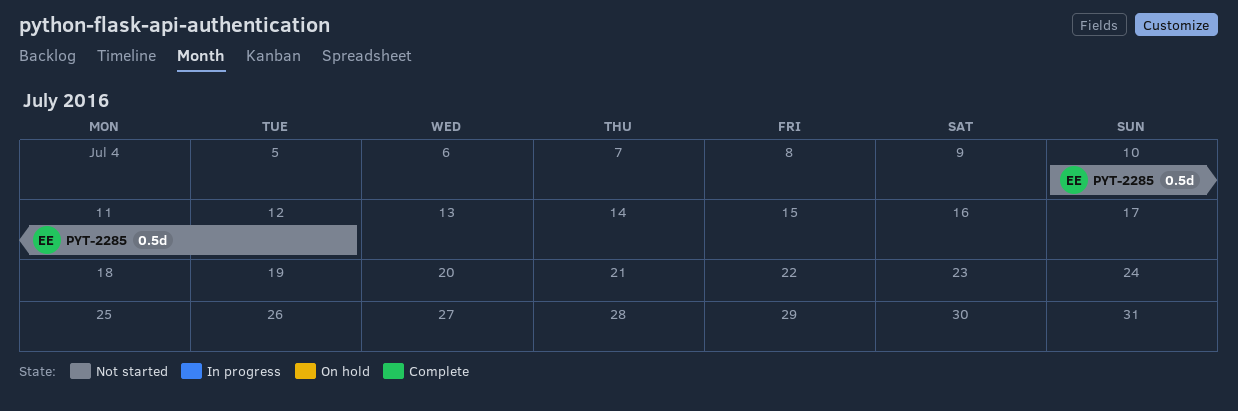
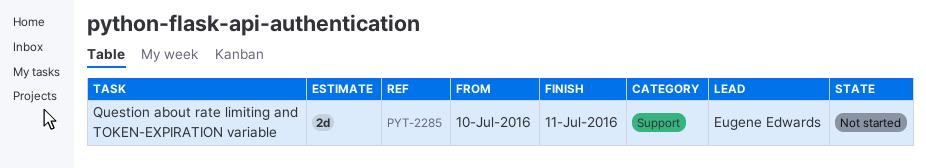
PYT-2285, estimate: 0.5d -> 2d
PYT-2285, due: Jul 12 -> Jul 11

